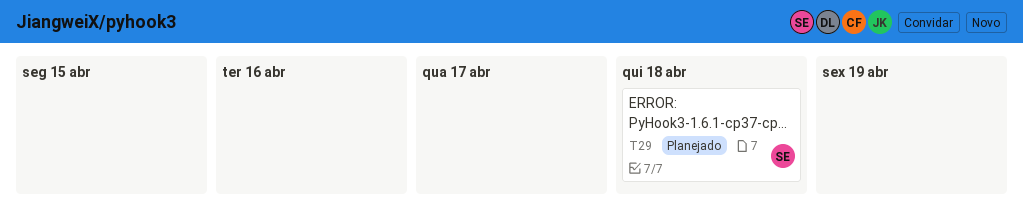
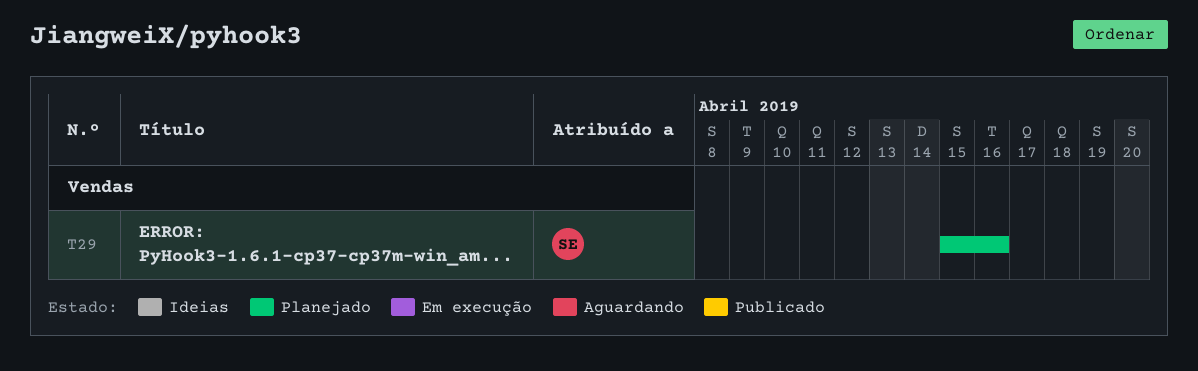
T29, due: Apr 18 -> Apr 16

